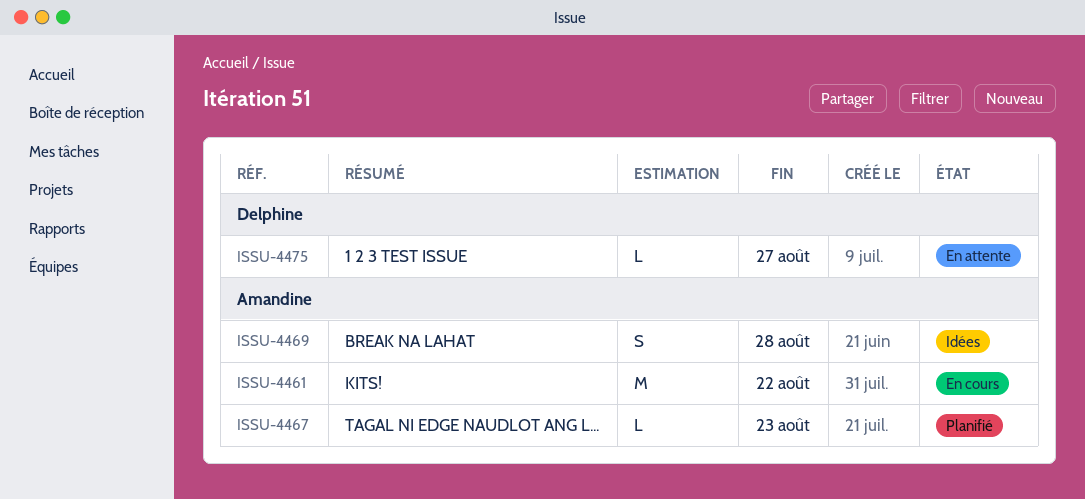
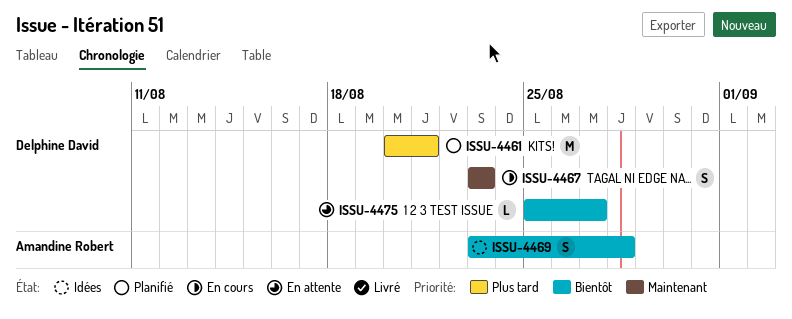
ISSU-4461, status: En cours -> Planifié
ISSU-4461, owner: Amandine Robert -> Delphine David
ISSU-4461, due: Aug 22 -> Aug 21
ISSU-4467, status: Planifié -> En cours
ISSU-4467, owner: Amandine Robert -> Delphine David
ISSU-4467, estimate: L -> S

